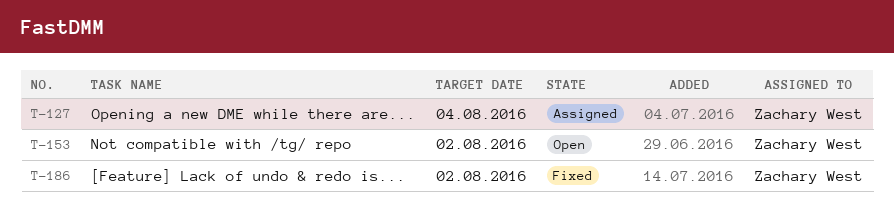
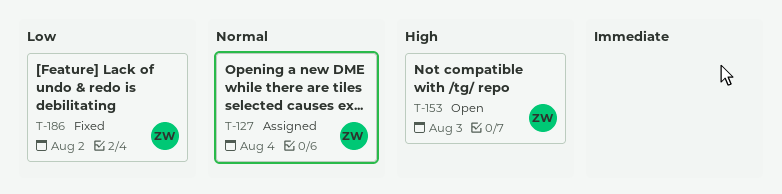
T-153, due: Aug 2 -> Aug 3

